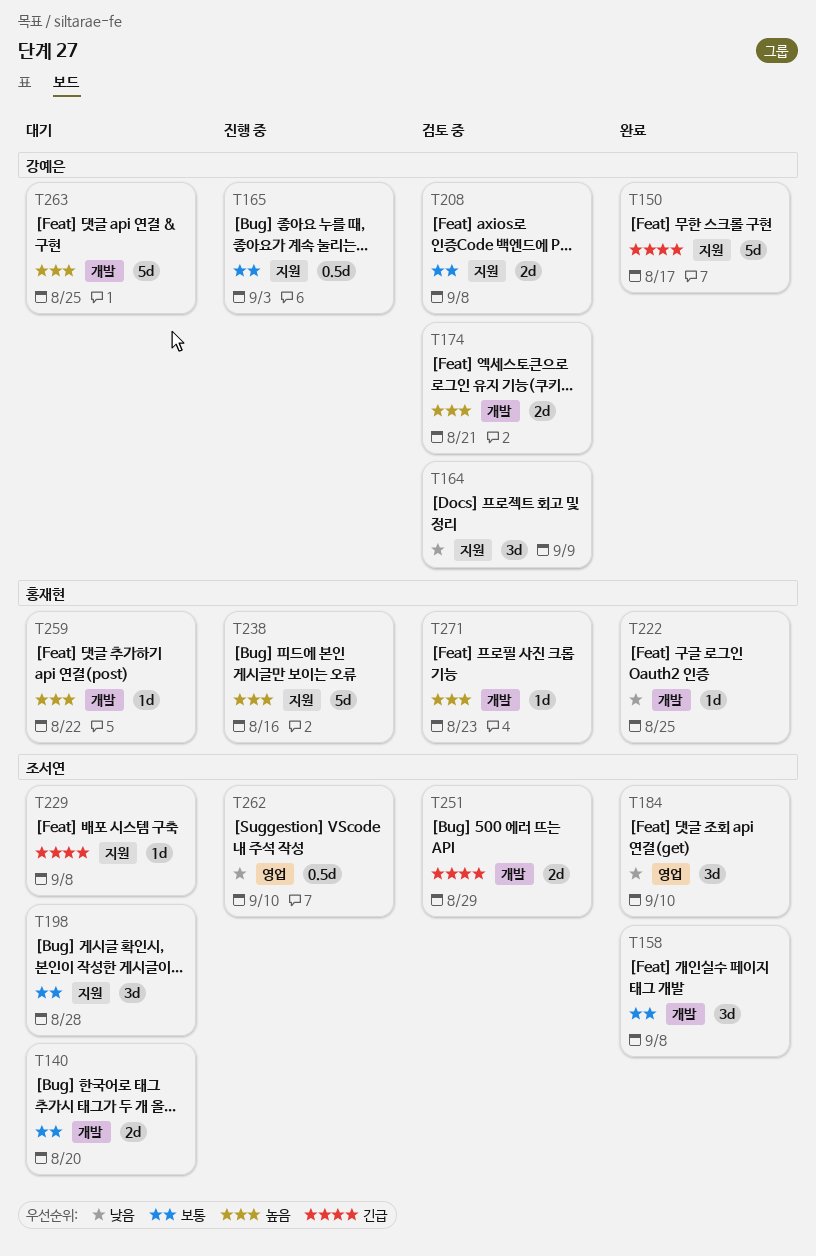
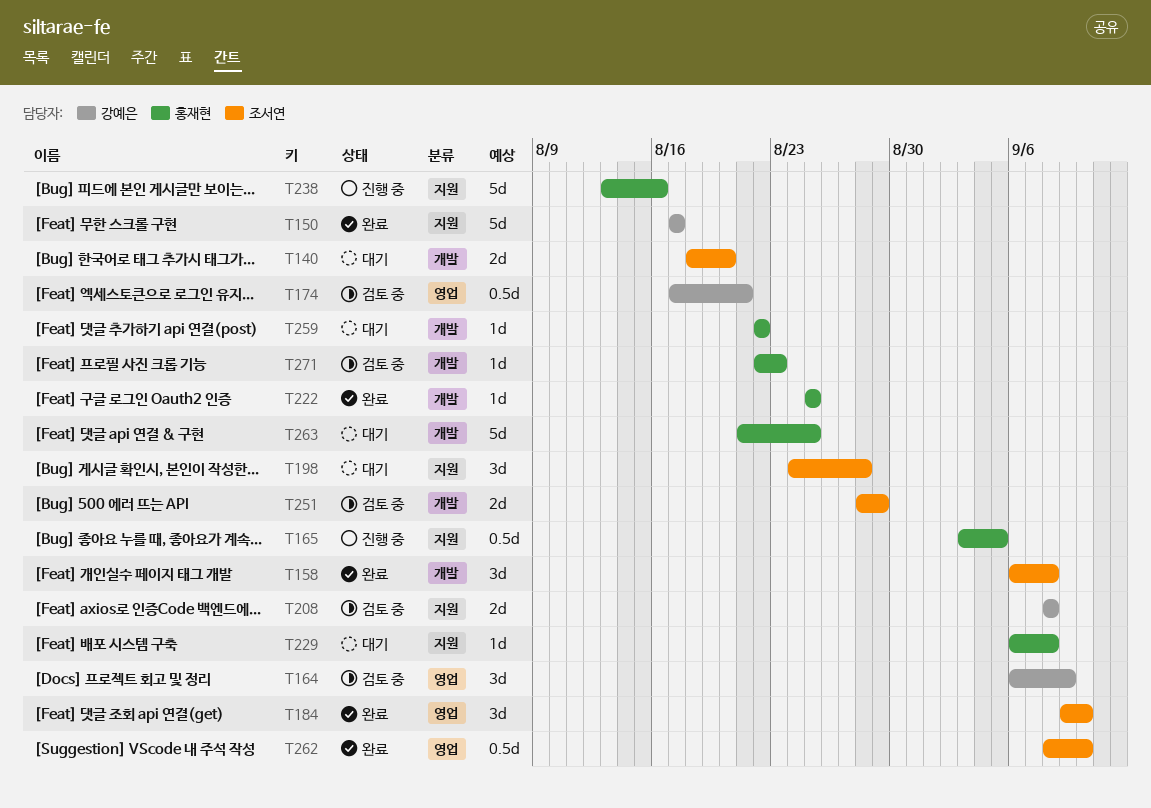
T164, label: 지원 -> 영업
T165, owner: 강예은 -> 홍재현
T165, due: Sep 3 -> Sep 5
T174, label: 개발 -> 영업
T174, estimate: 2d -> 0.5d
T229, owner: 조서연 -> 홍재현
T262, status: 진행 중 -> 완료
T263, owner: 강예은 -> 홍재현

